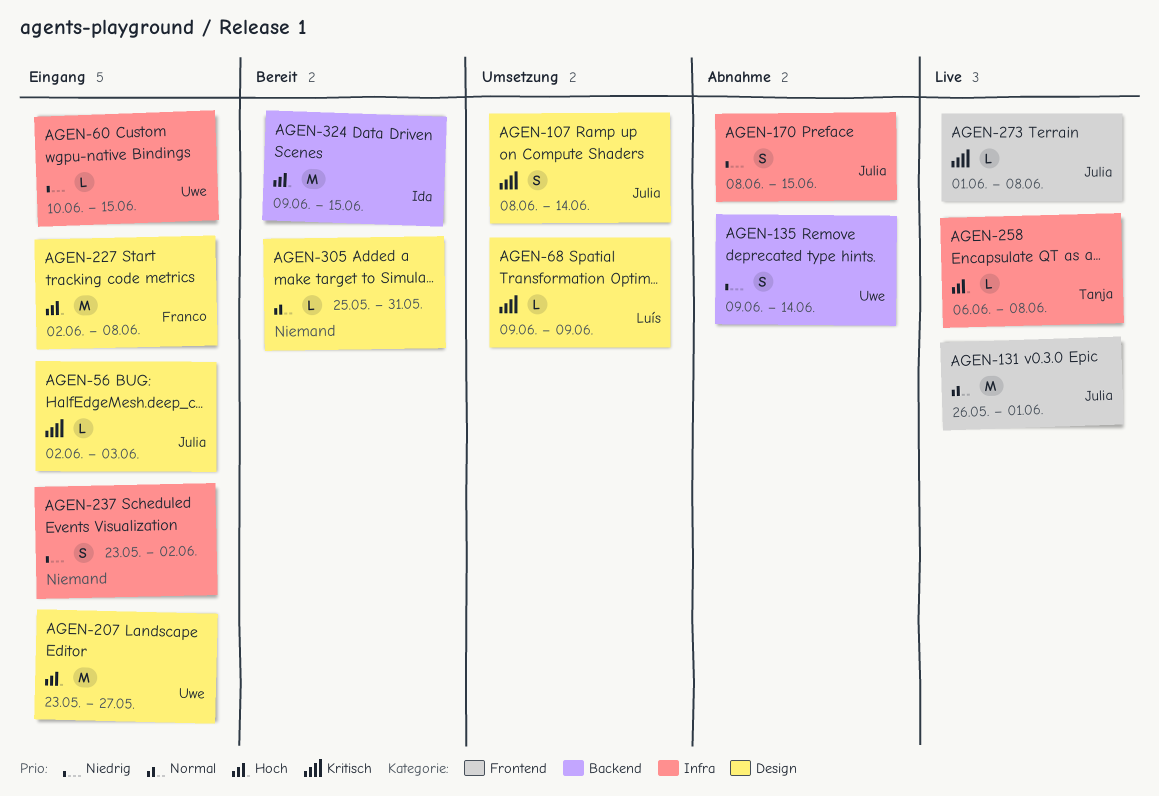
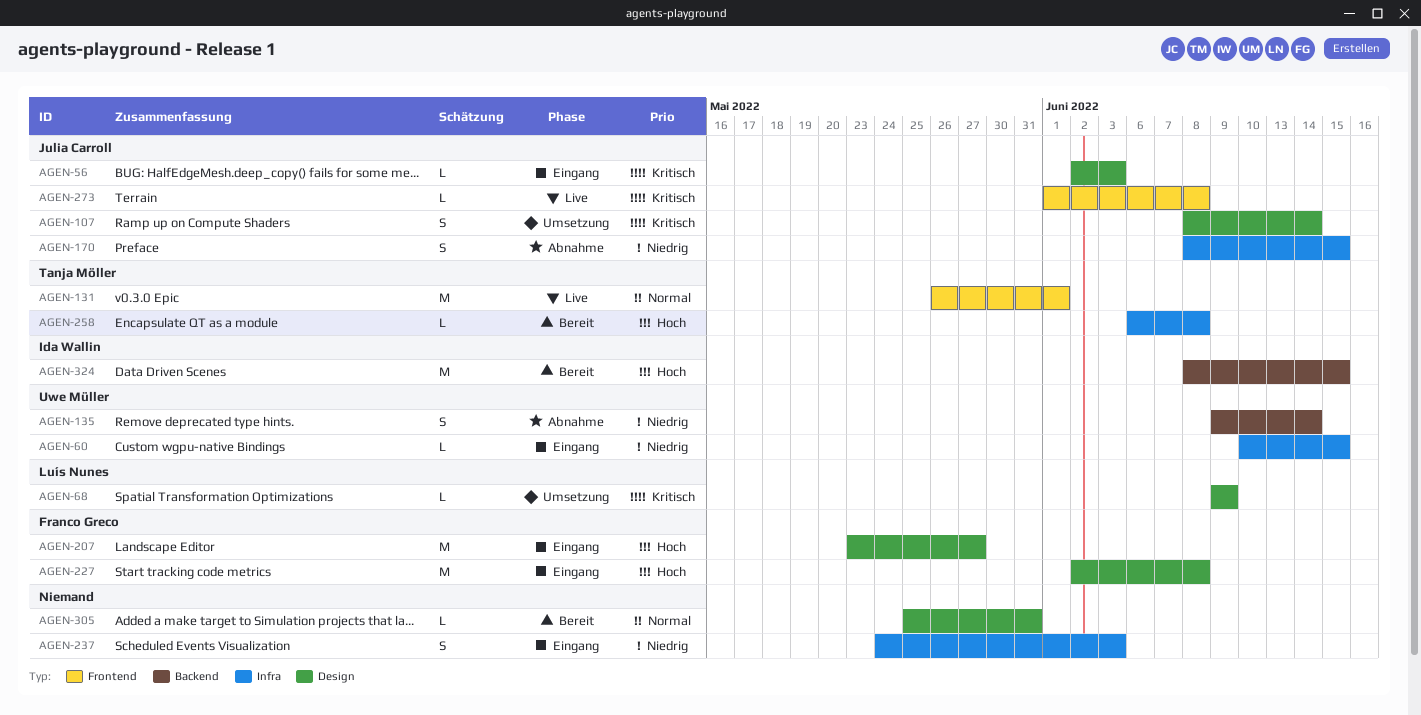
AGEN-131, owner: Julia Carroll -> Tanja Möller
AGEN-207, owner: Uwe Müller -> Franco Greco
AGEN-237, start: May 23 -> May 24
AGEN-237, due: Jun 2 -> Jun 3
AGEN-258, status: Live -> Bereit
AGEN-324, start: Jun 9 -> Jun 8

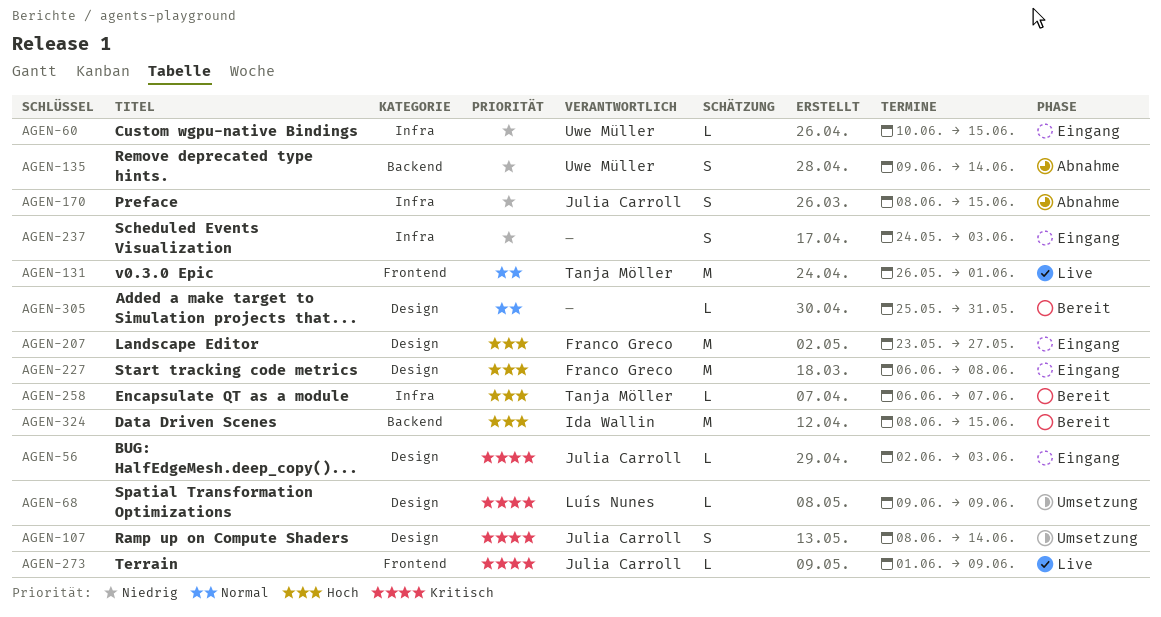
AGEN-227, start: Jun 2 -> Jun 6
AGEN-258, due: Jun 8 -> Jun 7
AGEN-273, due: Jun 8 -> Jun 9

